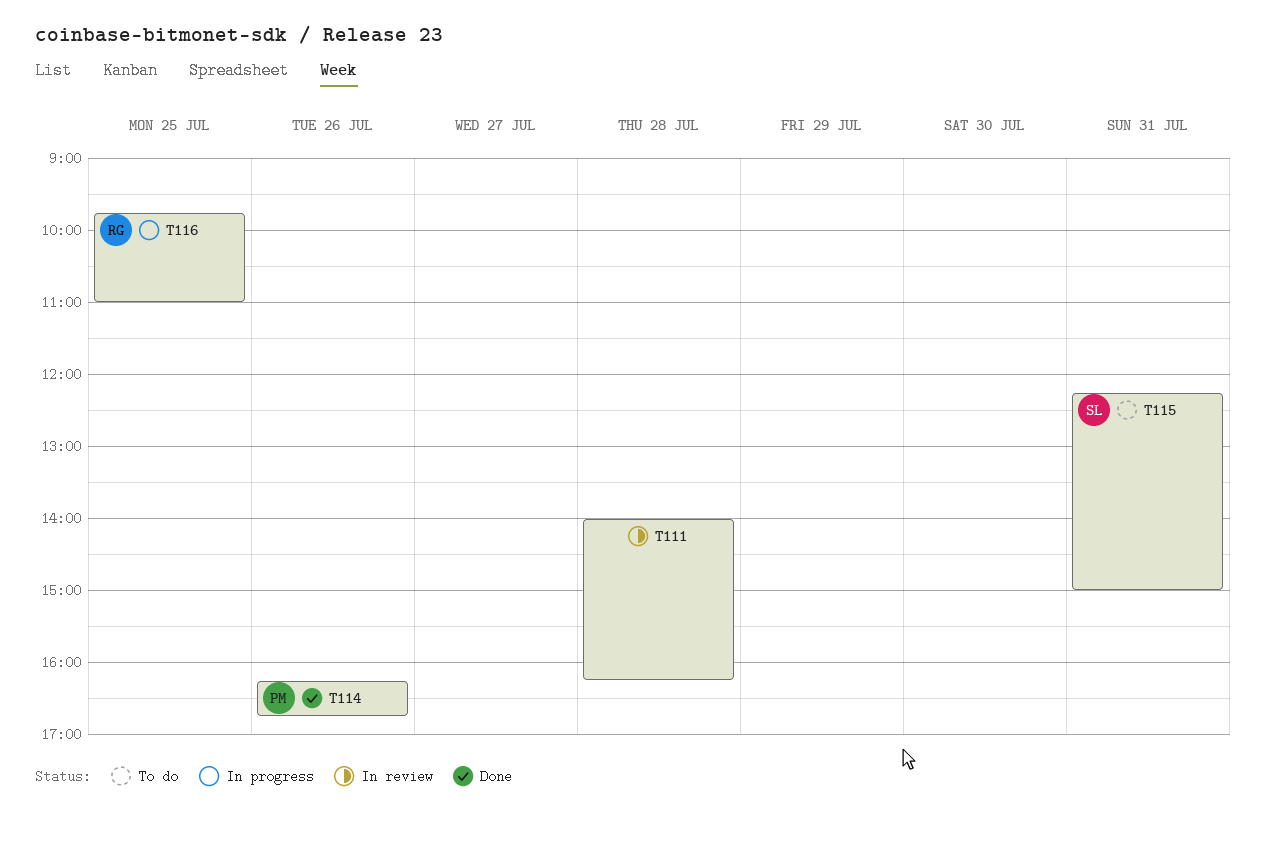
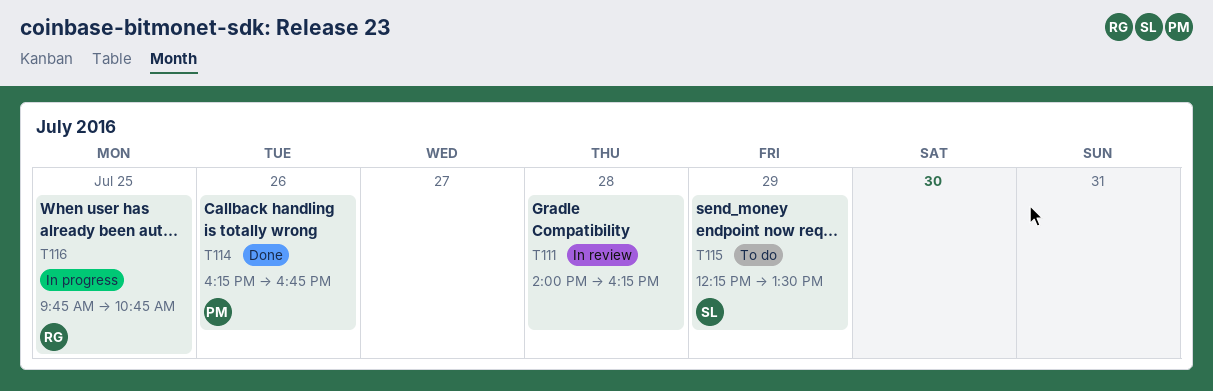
T115, day: Jul 31 -> Jul 29
T115, ends: 15:00 -> 13:30
T116, ends: 11:00 -> 10:45

